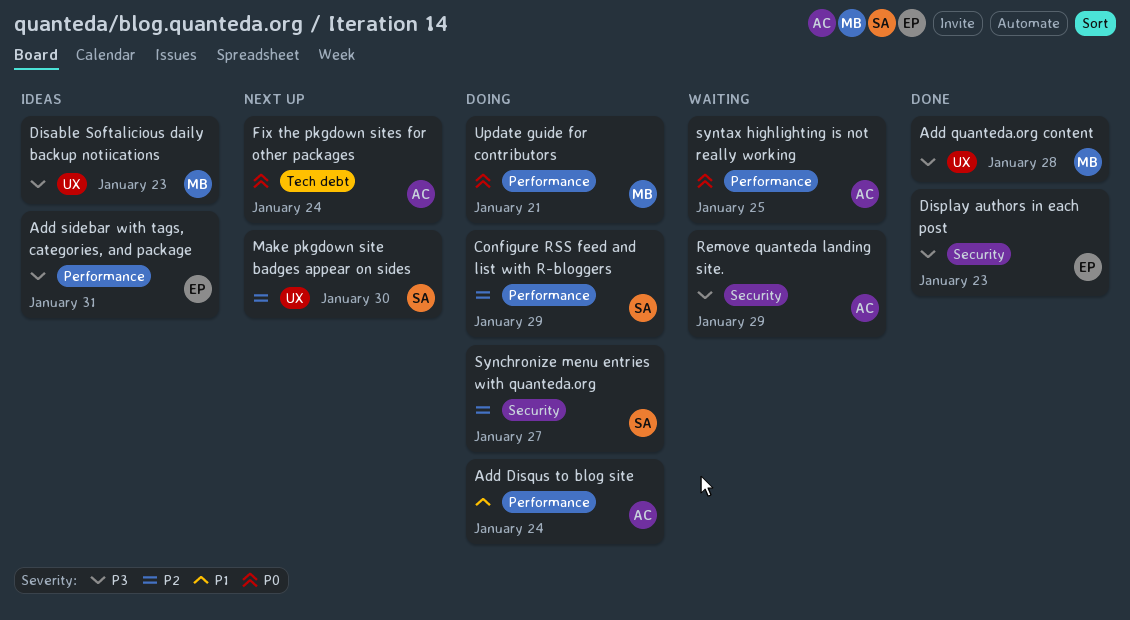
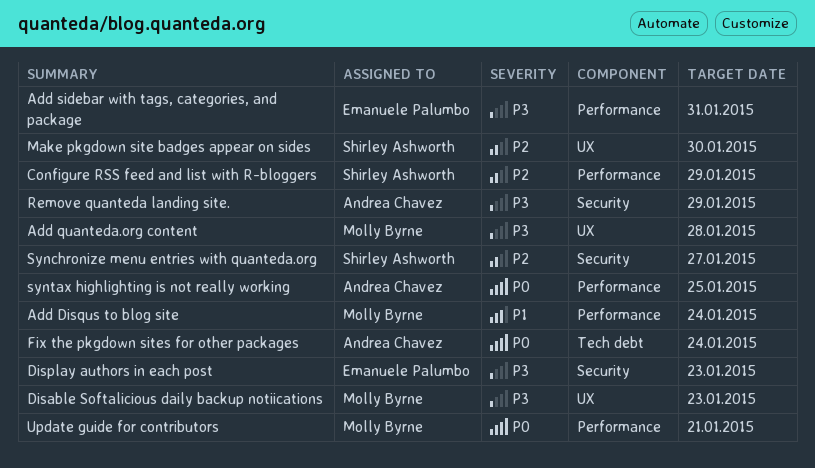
Add Disqus to blog site, owner: Andrea Chavez -> Molly Byrne

